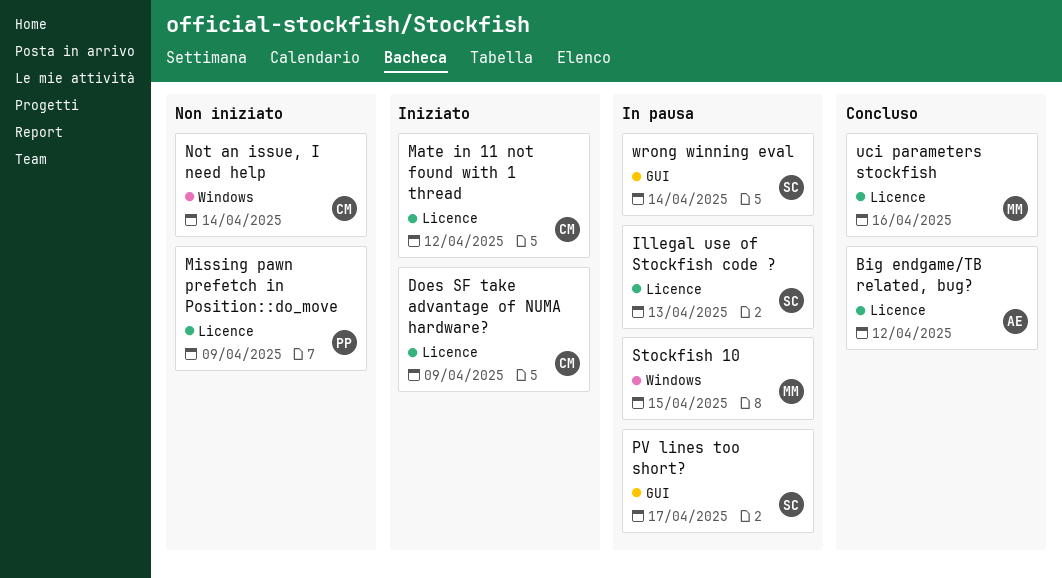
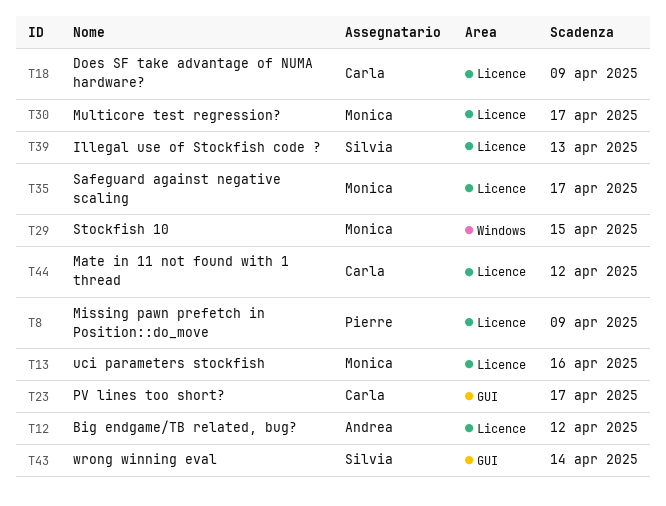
Multicore test regression?: none -> present
Not an issue, I need help: present -> none
PV lines too short?, owner: Silvia -> Carla
Safeguard against negative scaling: none -> present

